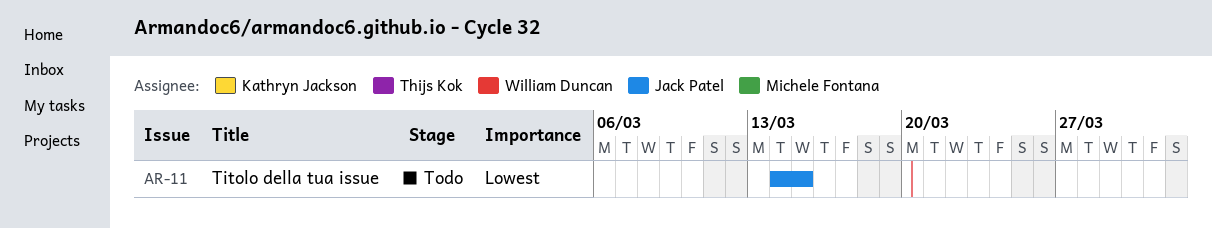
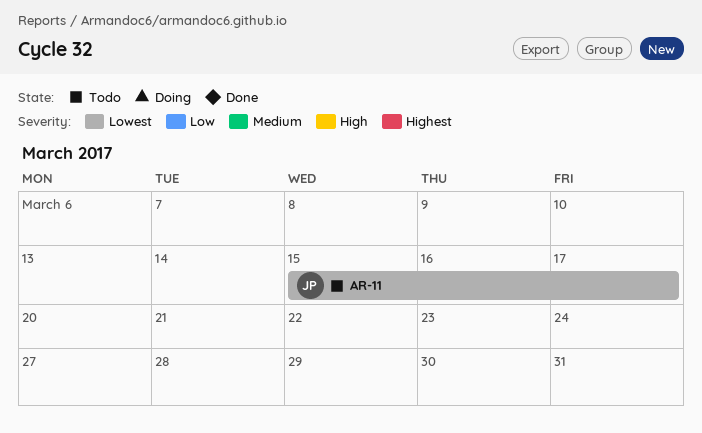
AR-11, start: Mar 14 -> Mar 15
AR-11, due: Mar 15 -> Mar 17

